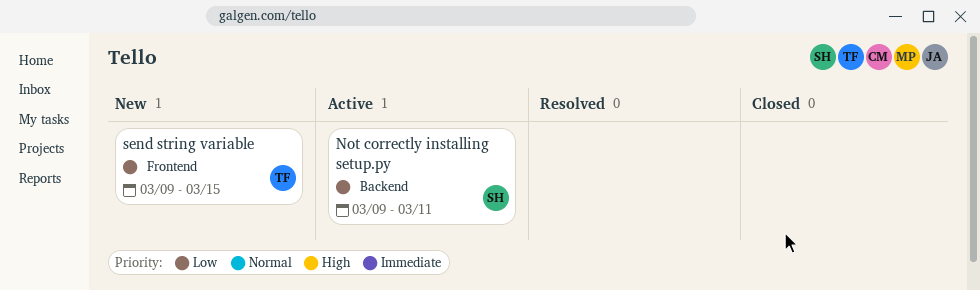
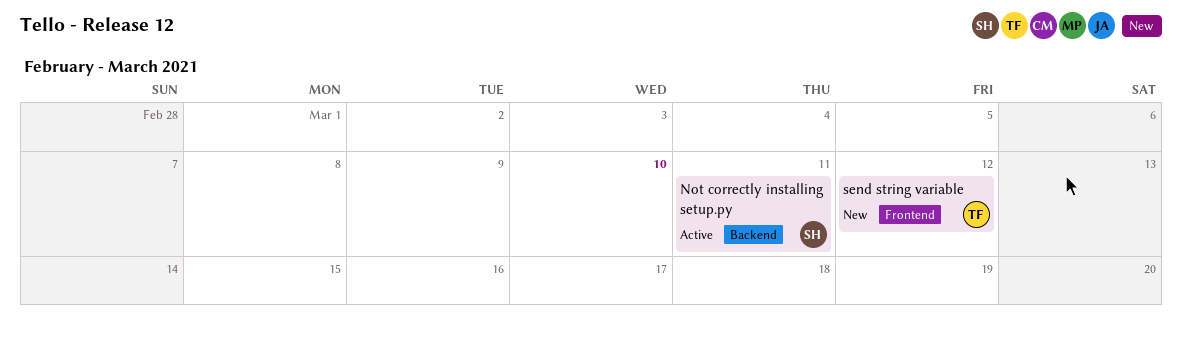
send string variable, due: Mar 15 -> Mar 12

